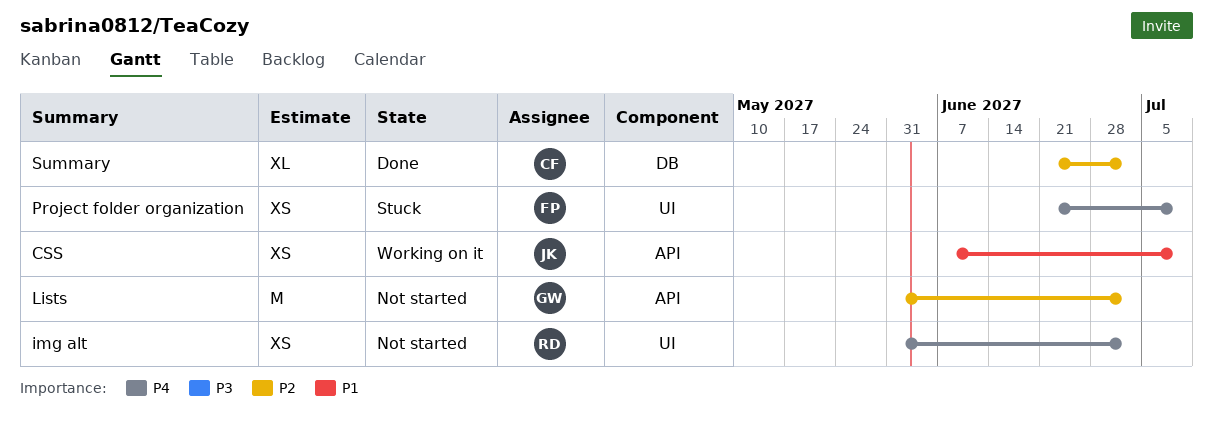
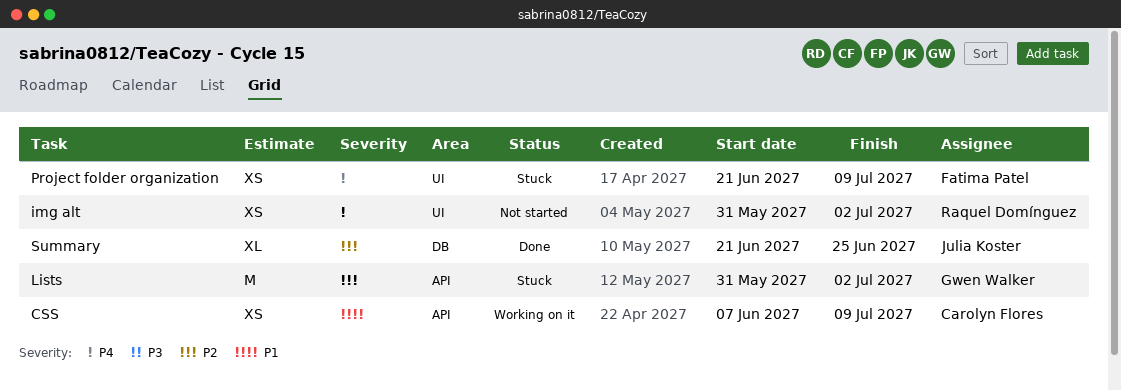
CSS, owner: Julia Koster -> Carolyn Flores
Lists, status: Not started -> Stuck
Summary, owner: Carolyn Flores -> Julia Koster
Summary, due: Jul 2 -> Jun 25

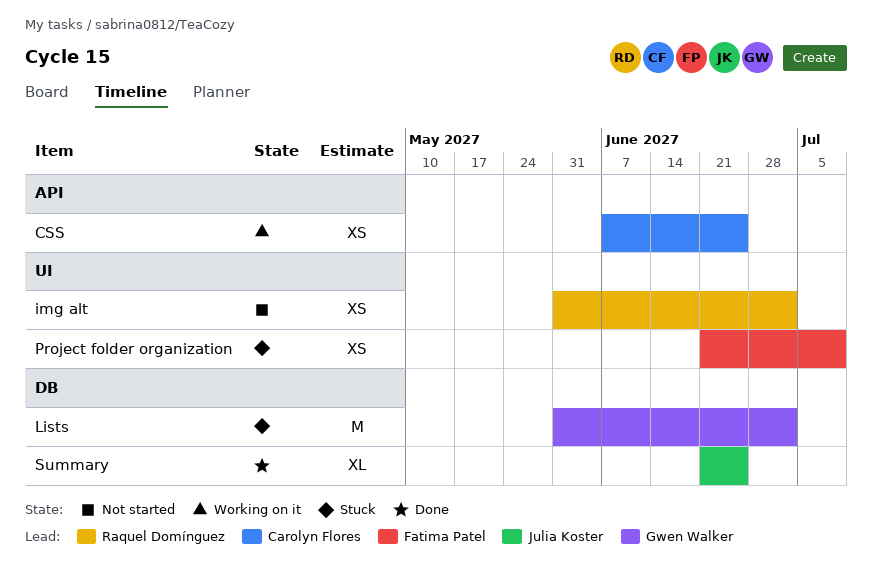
CSS, due: Jul 9 -> Jun 25
Lists, label: API -> DB

